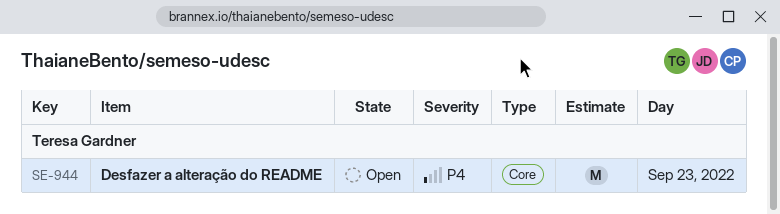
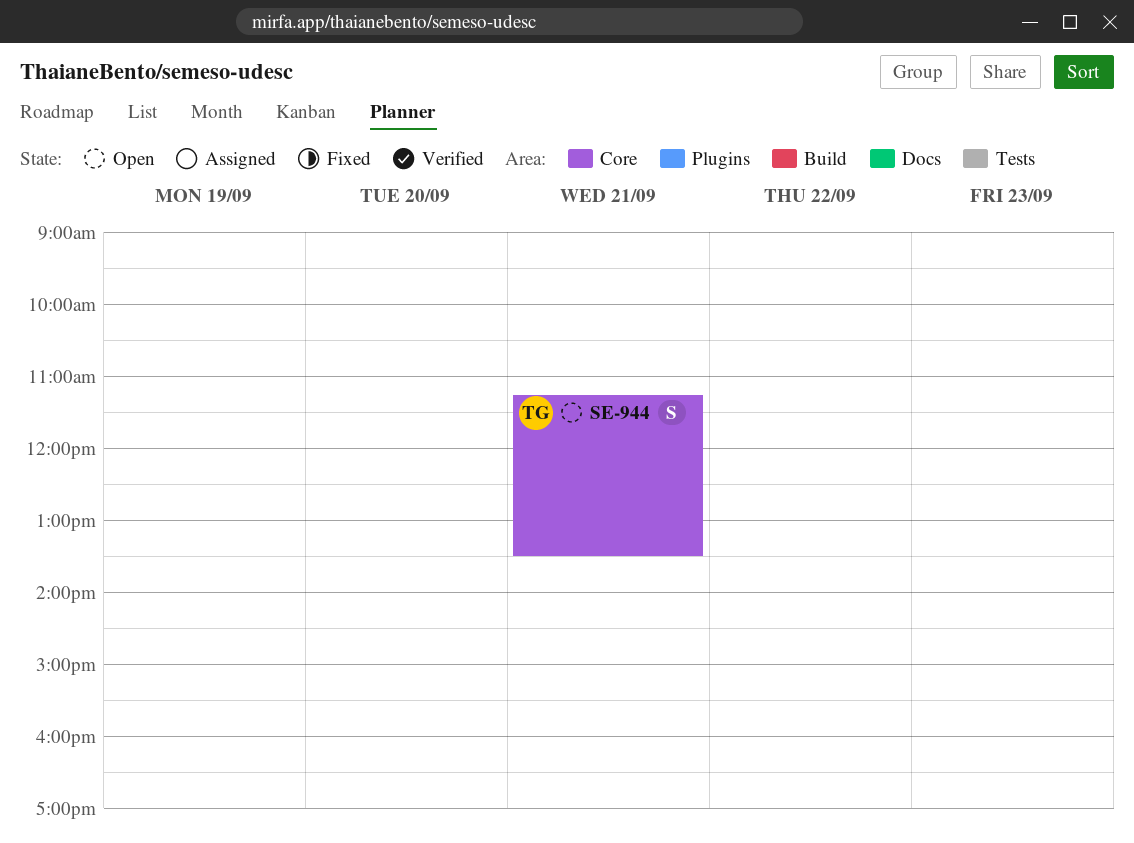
SE-944, estimate: M -> S
SE-944, day: Sep 23 -> Sep 21

